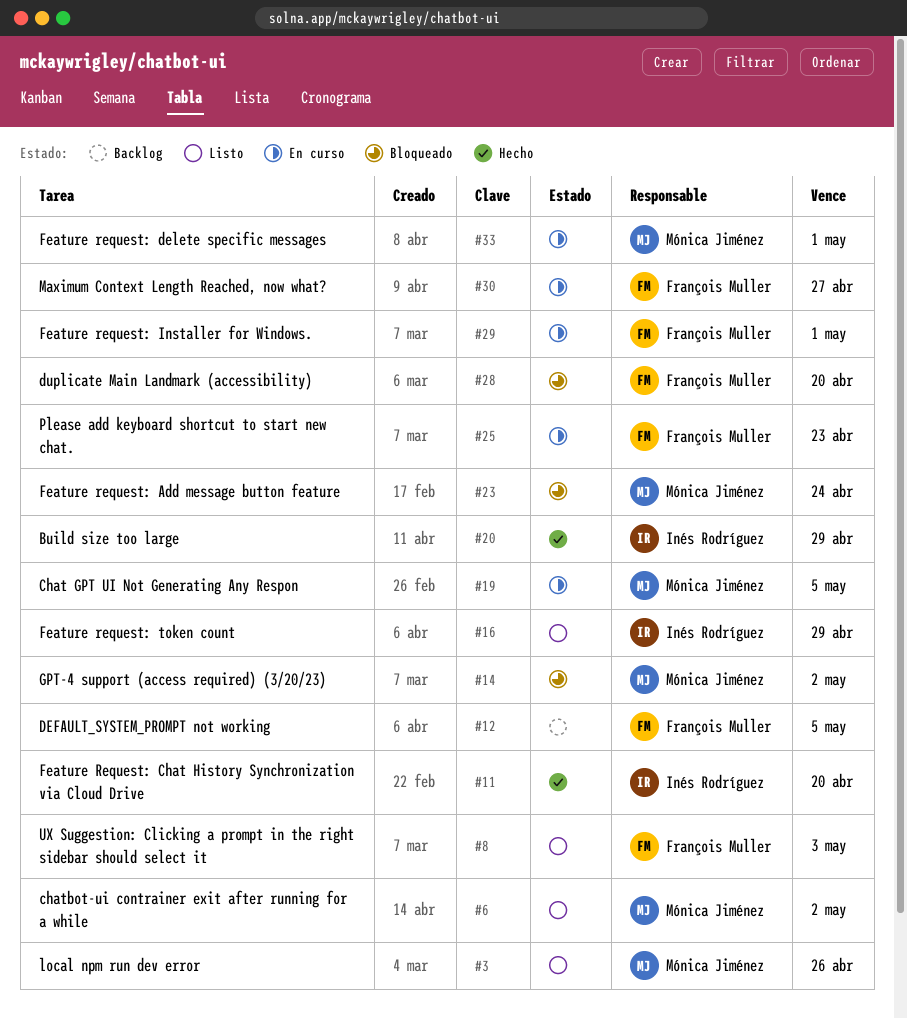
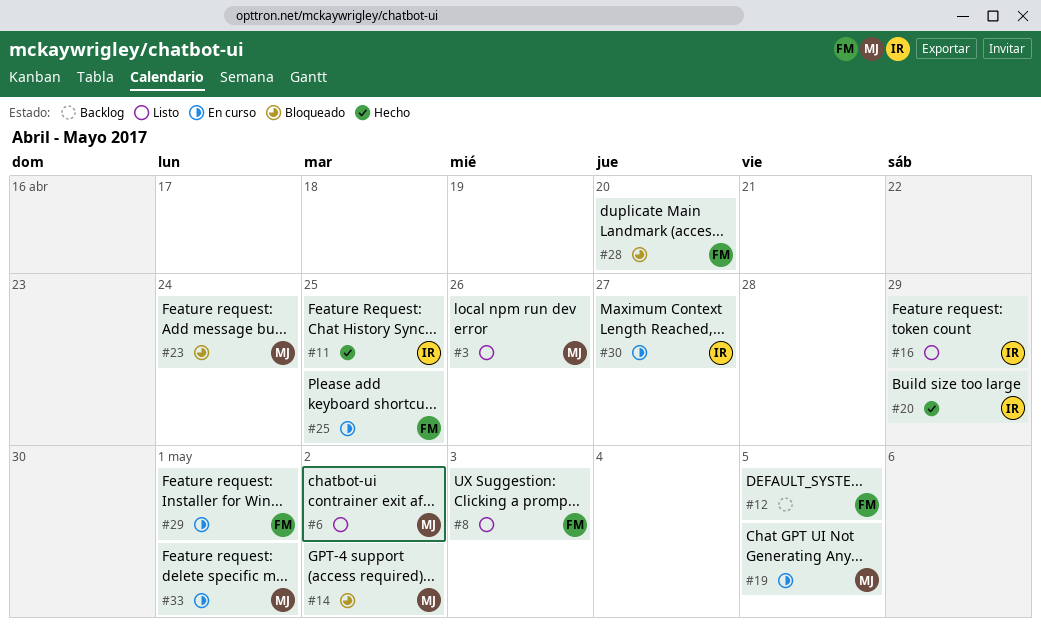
#11, due: Apr 20 -> Apr 25
#25, due: Apr 23 -> Apr 25
#30, owner: François Muller -> Inés Rodríguez

